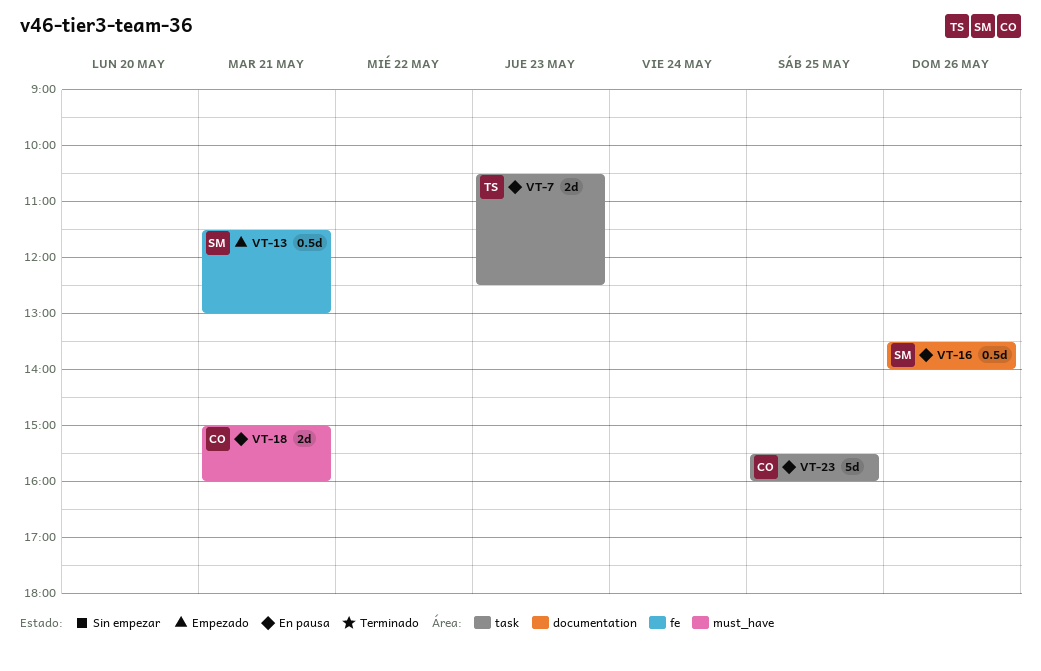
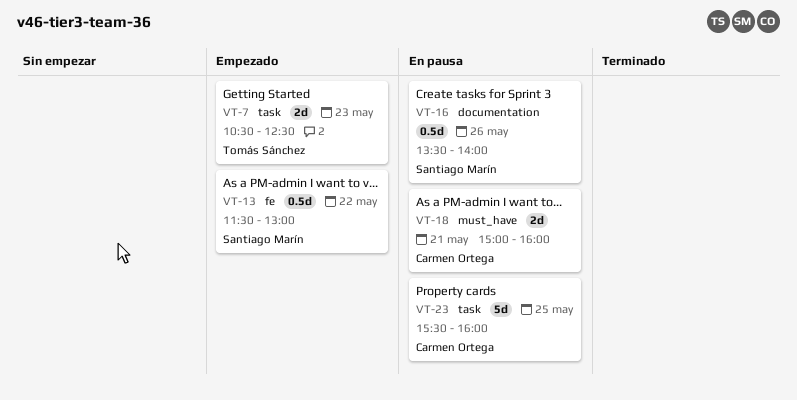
VT-7, status: En pausa -> Empezado
VT-13, day: May 21 -> May 22

